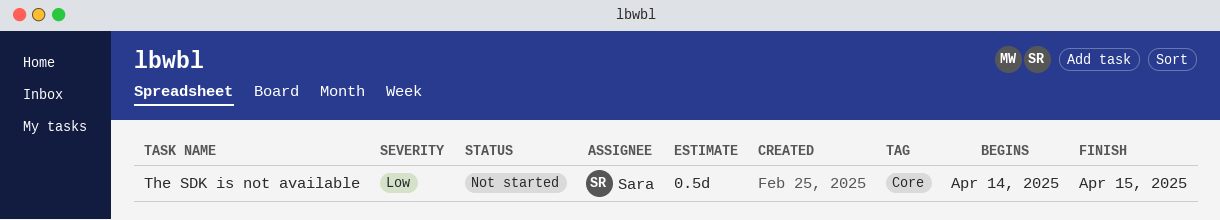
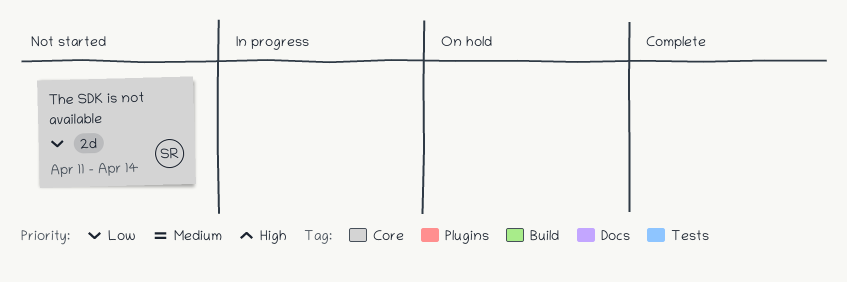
The SDK is not available, estimate: 0.5d -> 2d
The SDK is not available, start: Apr 14 -> Apr 11
The SDK is not available, due: Apr 15 -> Apr 14

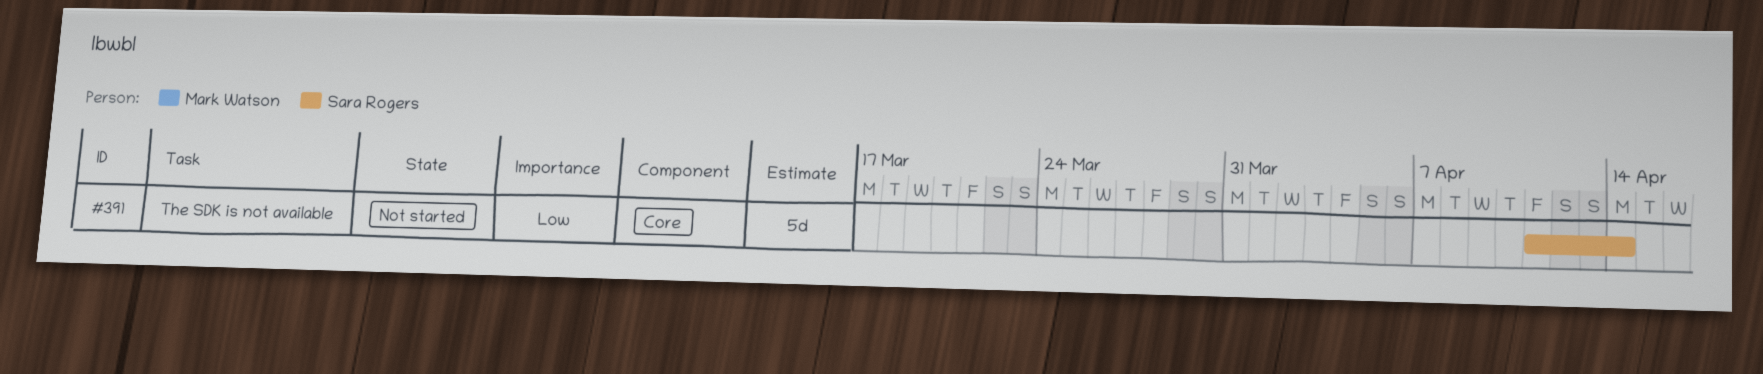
The SDK is not available, estimate: 2d -> 5d

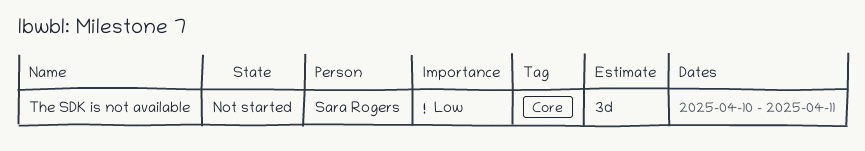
The SDK is not available, estimate: 5d -> 3d
The SDK is not available, start: Apr 11 -> Apr 10
The SDK is not available, due: Apr 14 -> Apr 11

